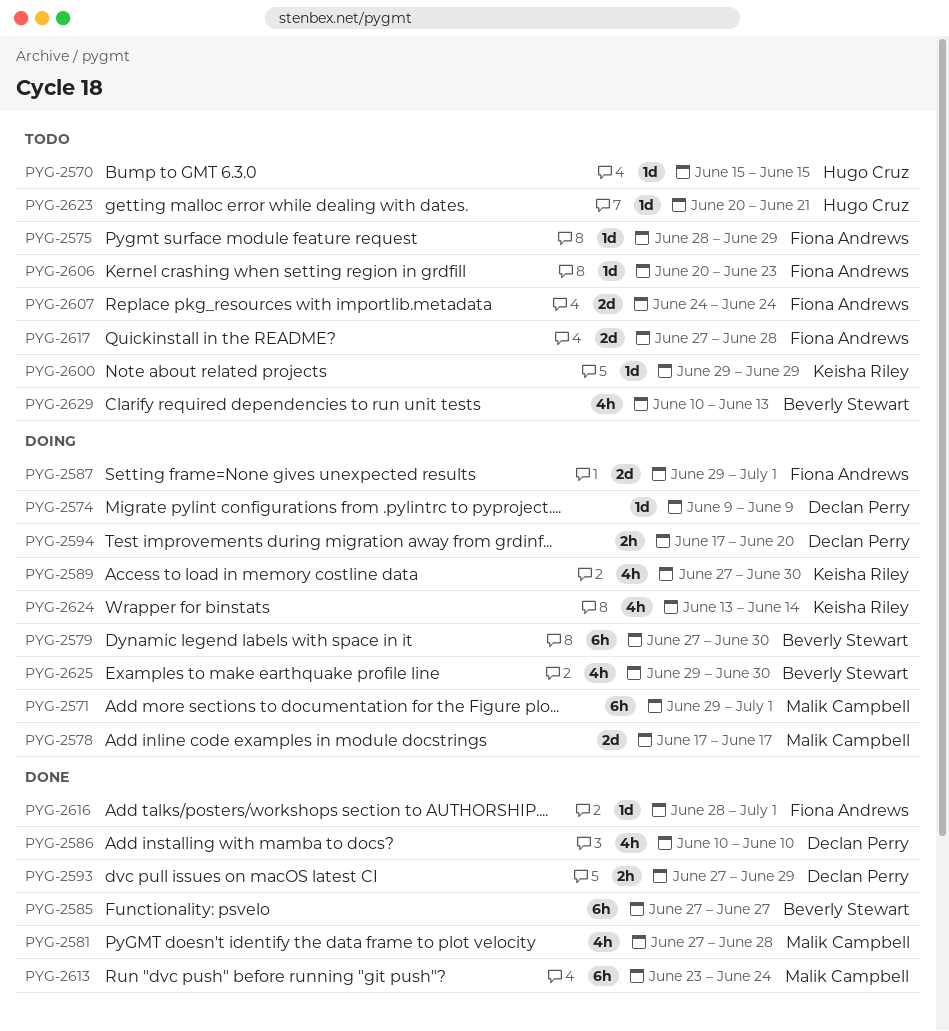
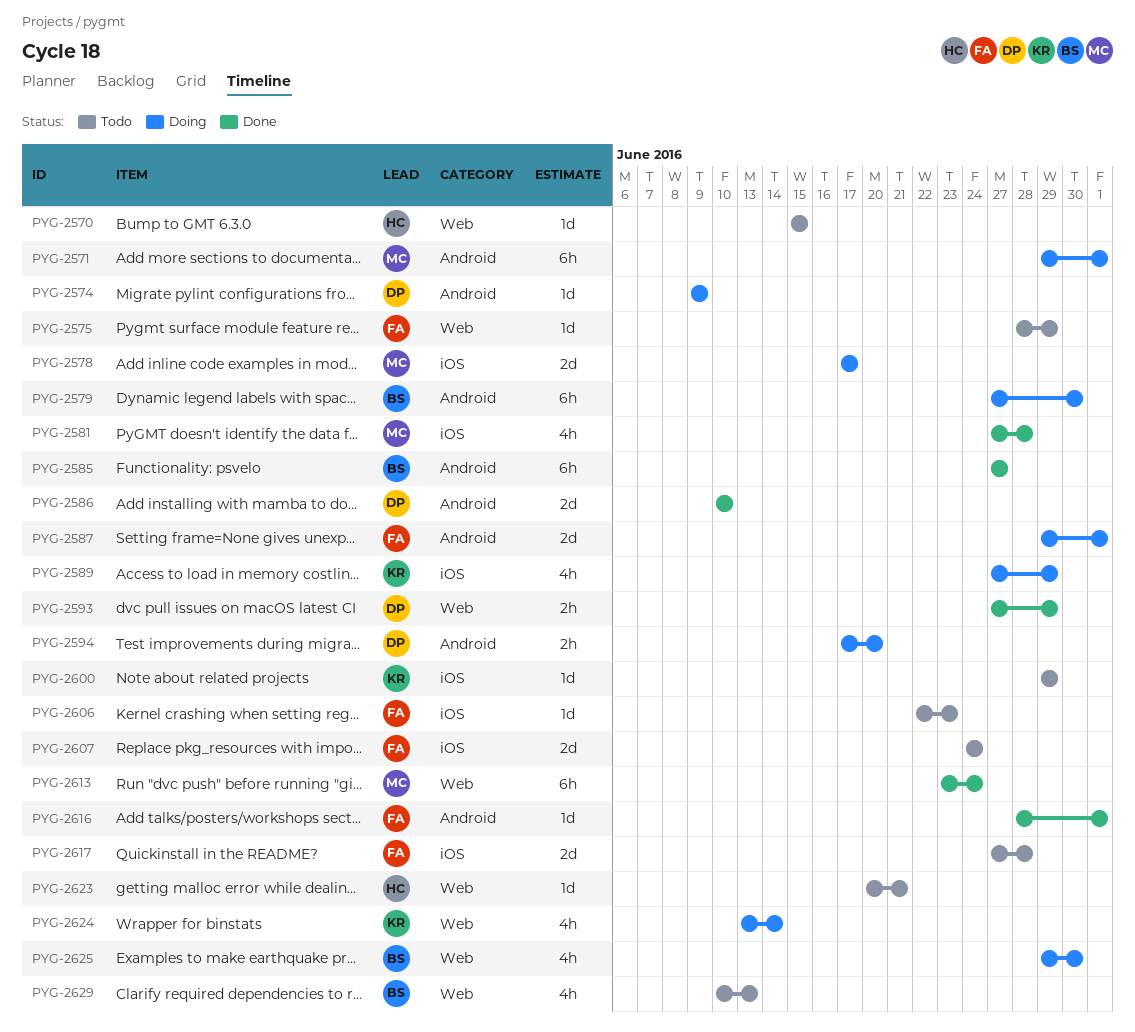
PYG-2586, estimate: 4h -> 2d
PYG-2589, due: Jun 30 -> Jun 29
PYG-2606, start: Jun 20 -> Jun 22

